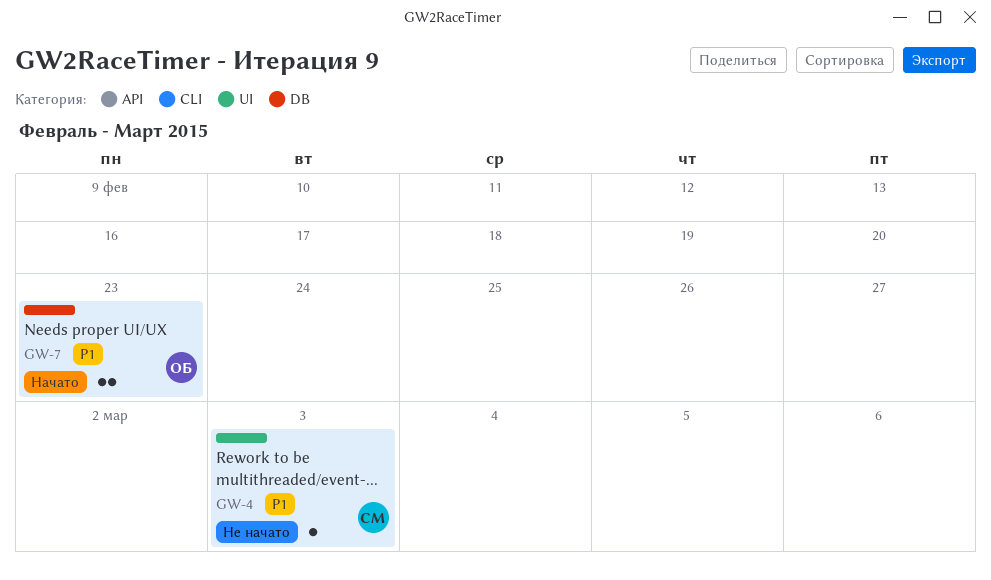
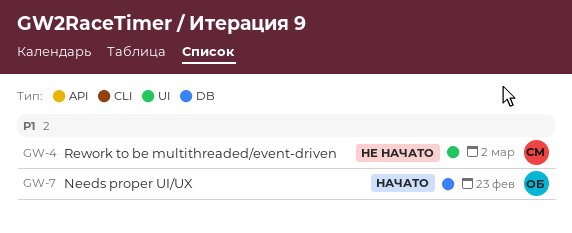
GW-4, due: Mar 3 -> Mar 2

